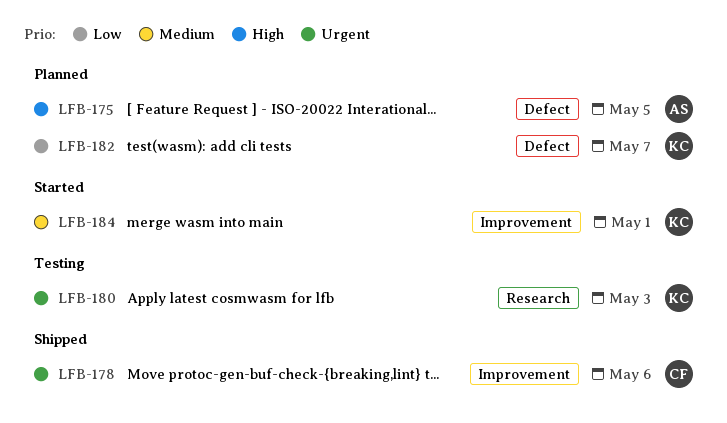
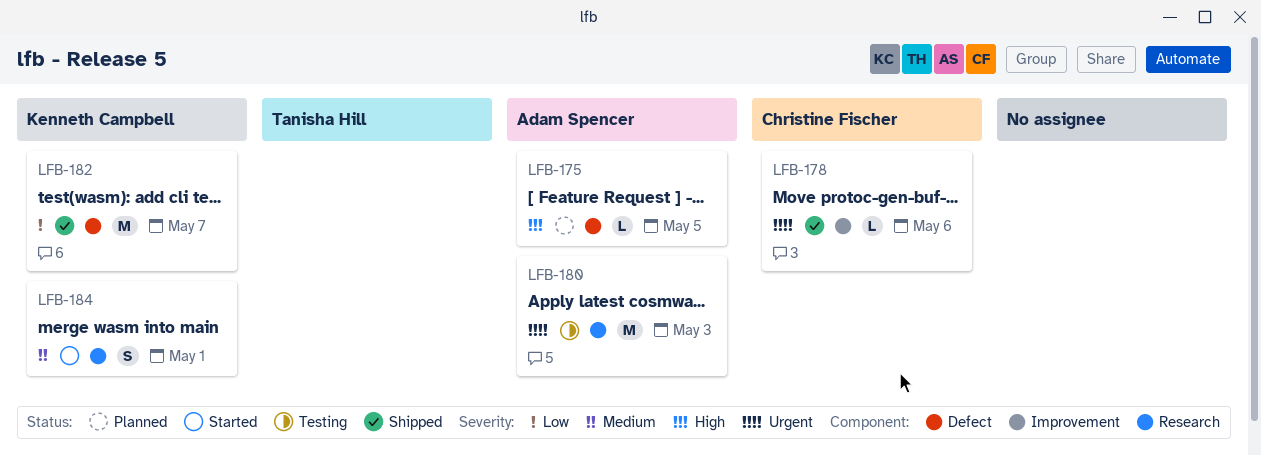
LFB-180, owner: Kenneth Campbell -> Adam Spencer
LFB-182, status: Planned -> Shipped
LFB-184, label: Improvement -> Research

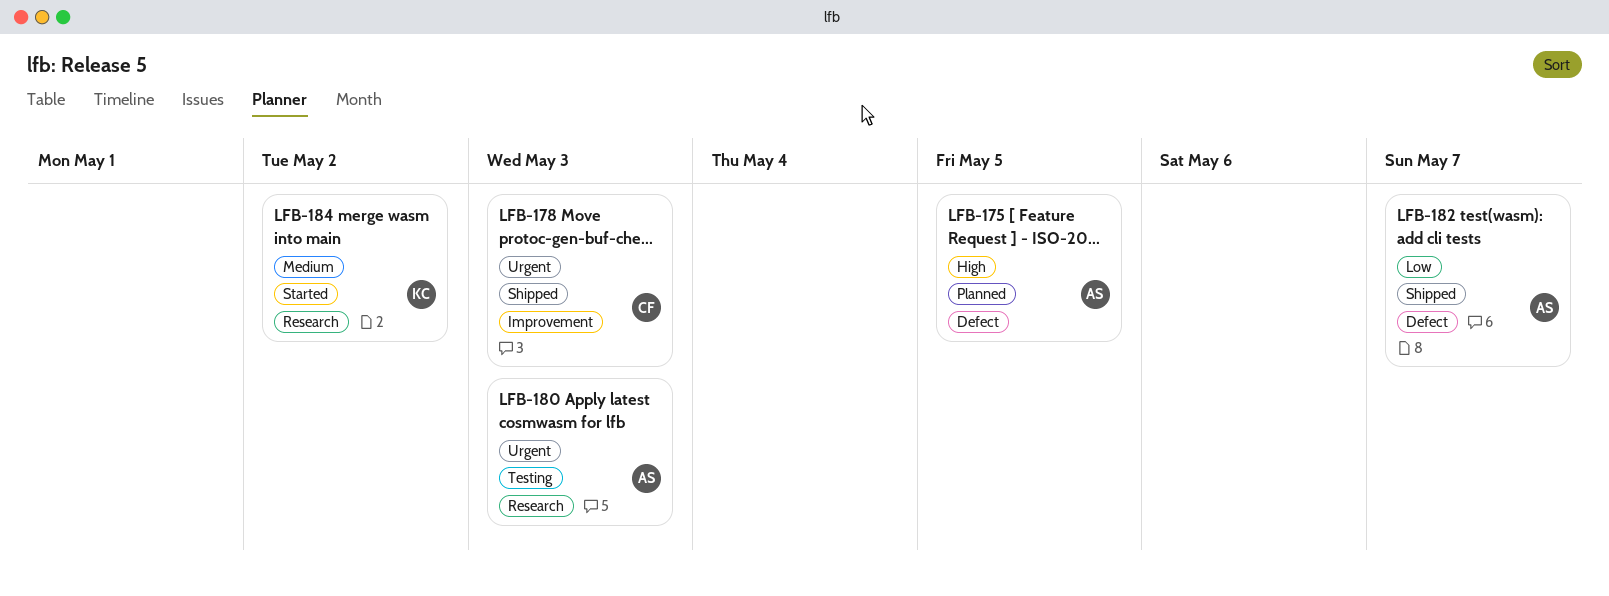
LFB-178, due: May 6 -> May 3
LFB-182, owner: Kenneth Campbell -> Adam Spencer
LFB-184, due: May 1 -> May 2

